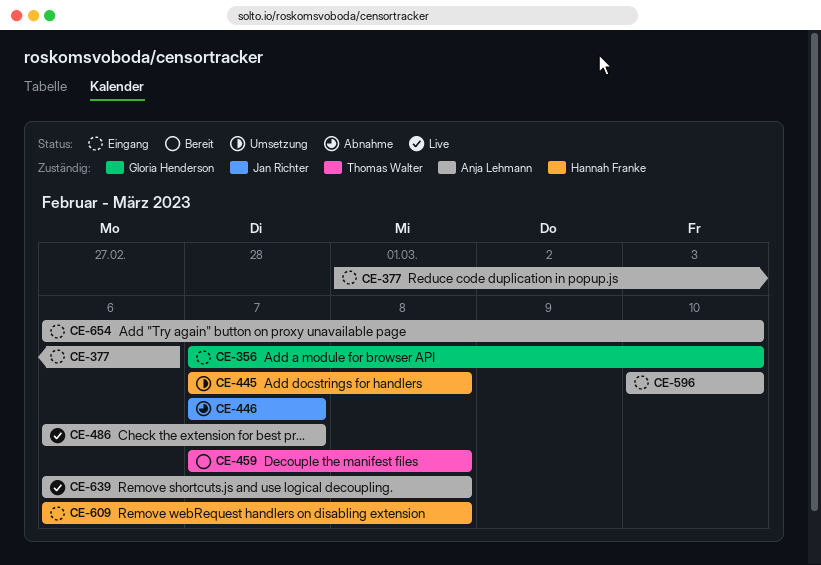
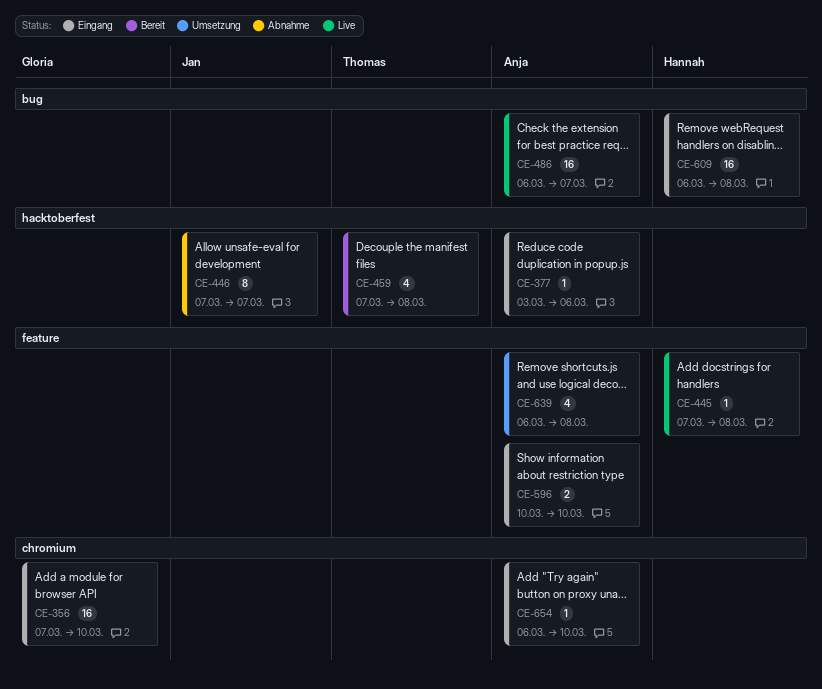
CE-377, start: Mar 1 -> Mar 3
CE-445, status: Umsetzung -> Live
CE-639, status: Live -> Umsetzung

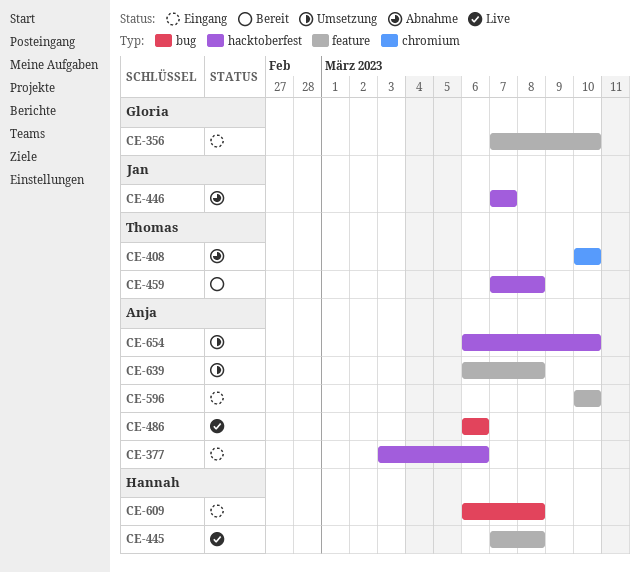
CE-356, label: chromium -> feature
CE-408: none -> present
CE-486, due: Mar 7 -> Mar 6
CE-654, status: Eingang -> Umsetzung
CE-654, label: chromium -> hacktoberfest

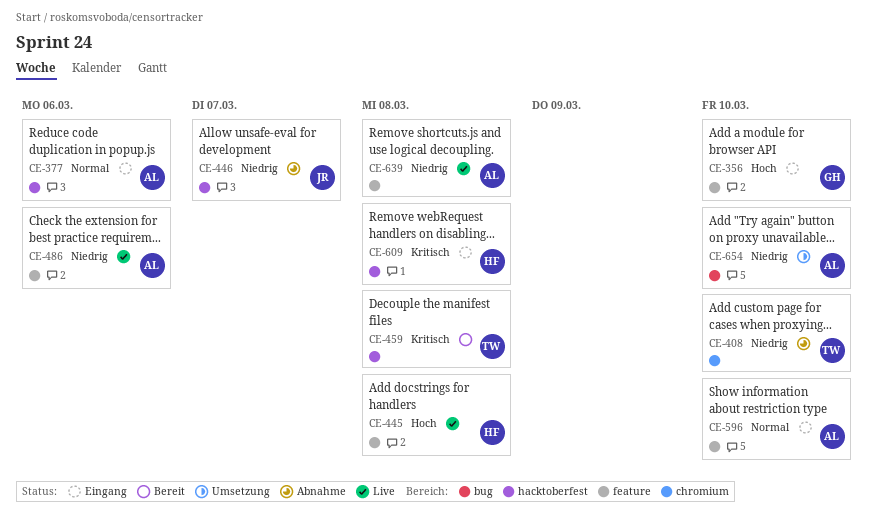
CE-486, label: bug -> feature
CE-609, label: bug -> hacktoberfest
CE-639, status: Umsetzung -> Live
CE-654, label: hacktoberfest -> bug

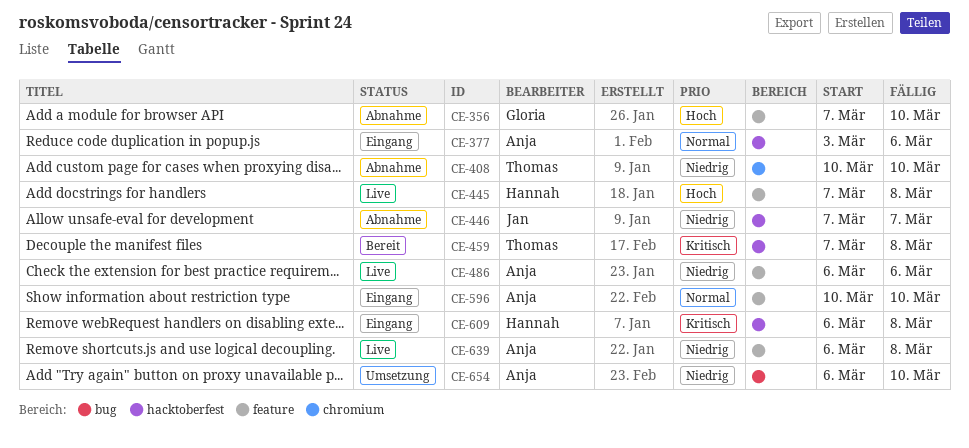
CE-356, status: Eingang -> Abnahme

